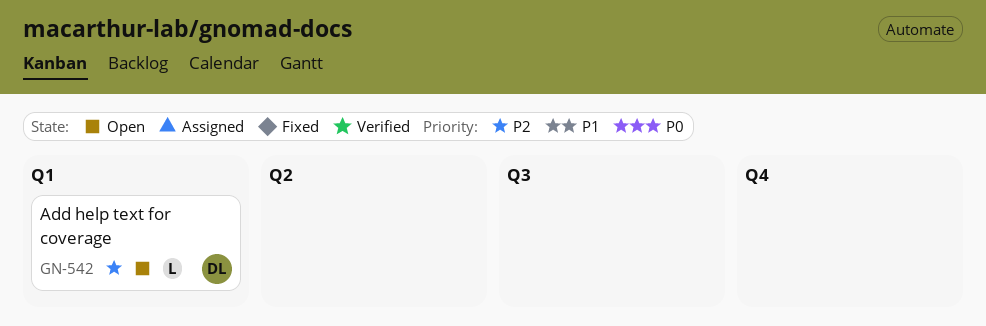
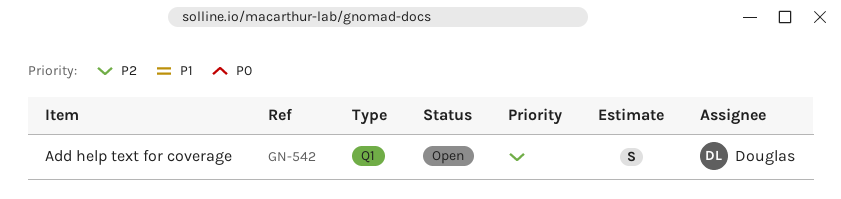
GN-542, estimate: L -> S

